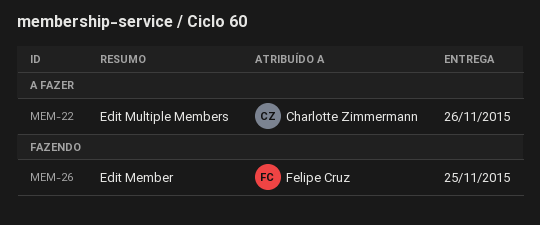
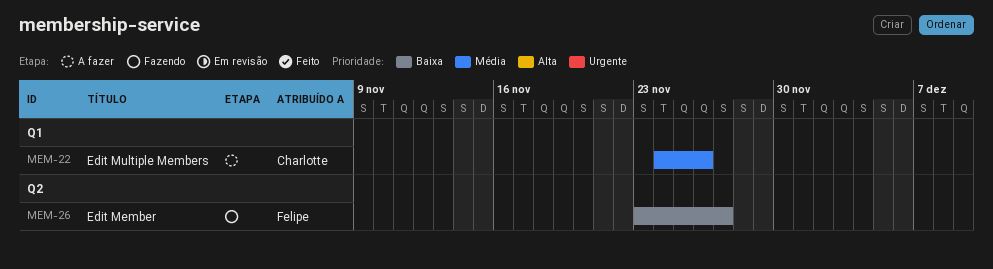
MEM-26, due: Nov 25 -> Nov 27

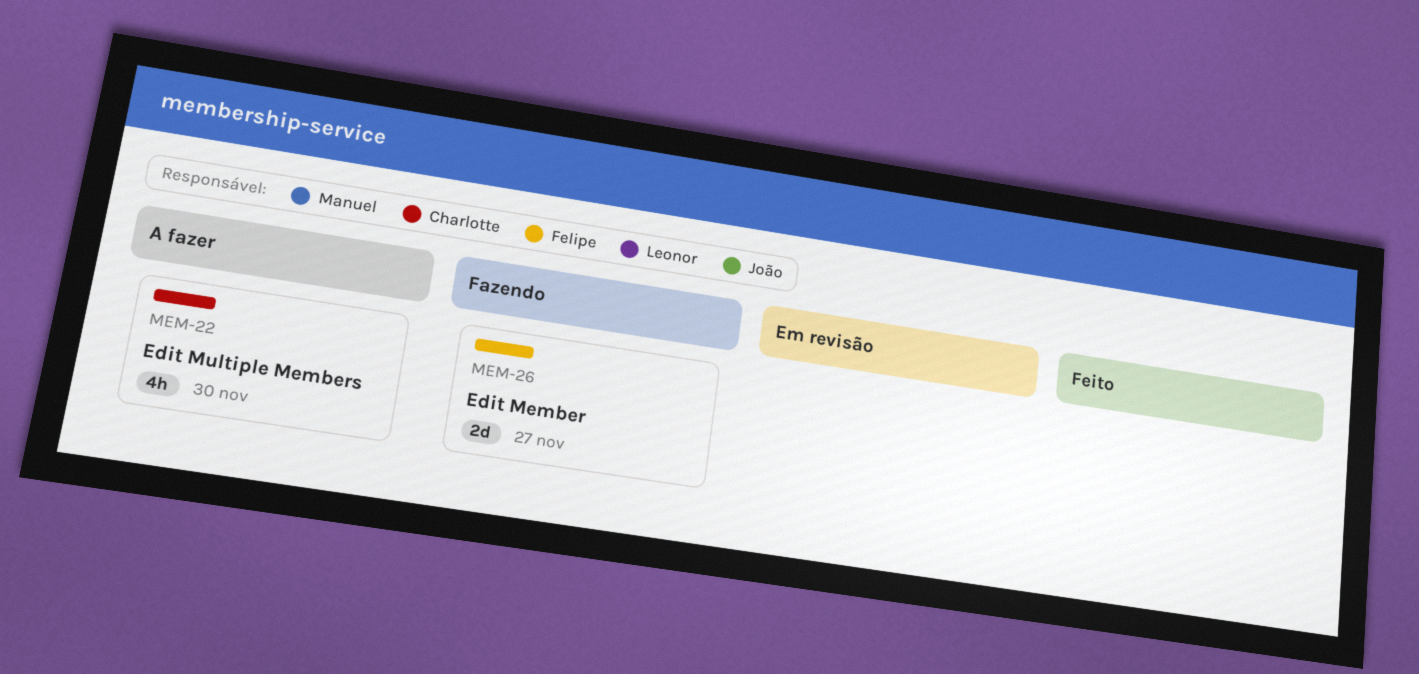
MEM-22, due: Nov 26 -> Nov 30

